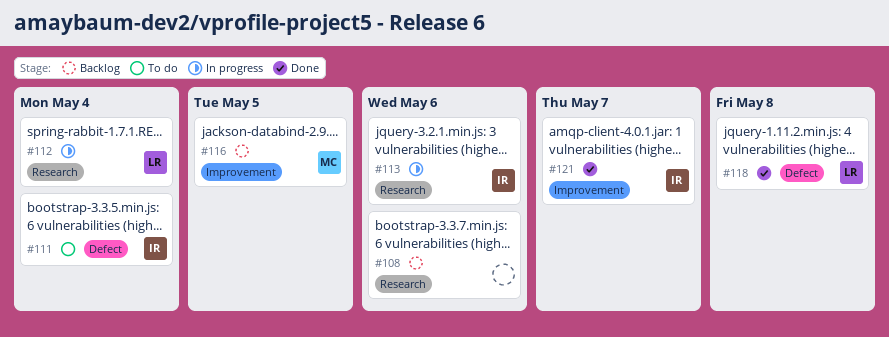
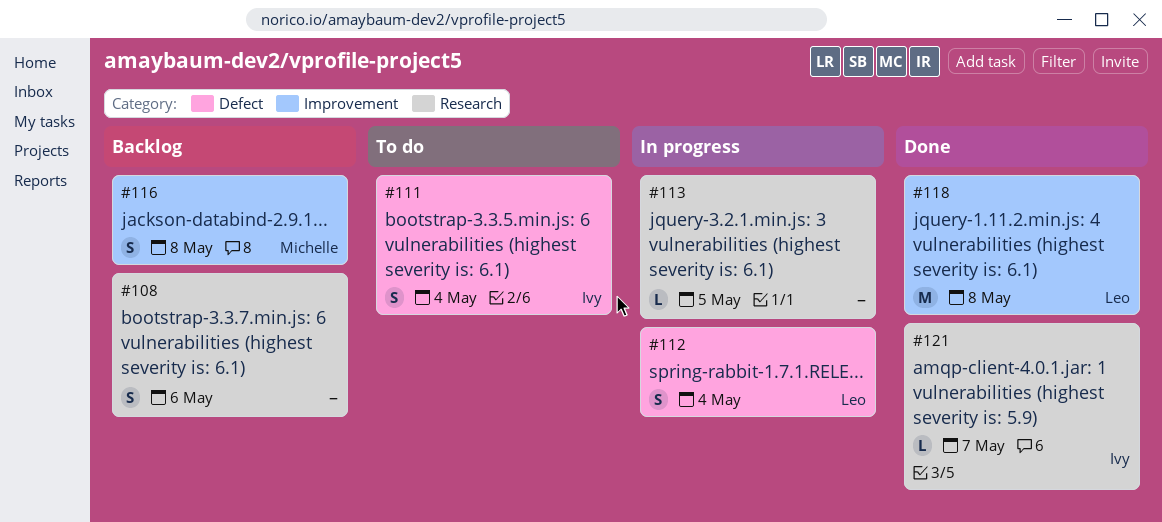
#112, label: Research -> Defect
#113, owner: Ivy -> none
#113, due: May 6 -> May 5
#116, due: May 5 -> May 8
#118, label: Defect -> Improvement
#121, label: Improvement -> Research

